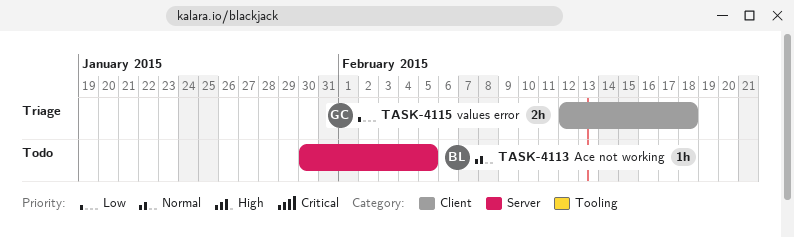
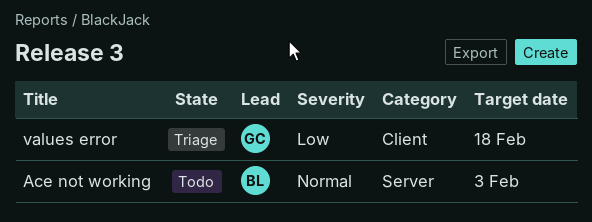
Ace not working, due: Feb 5 -> Feb 3

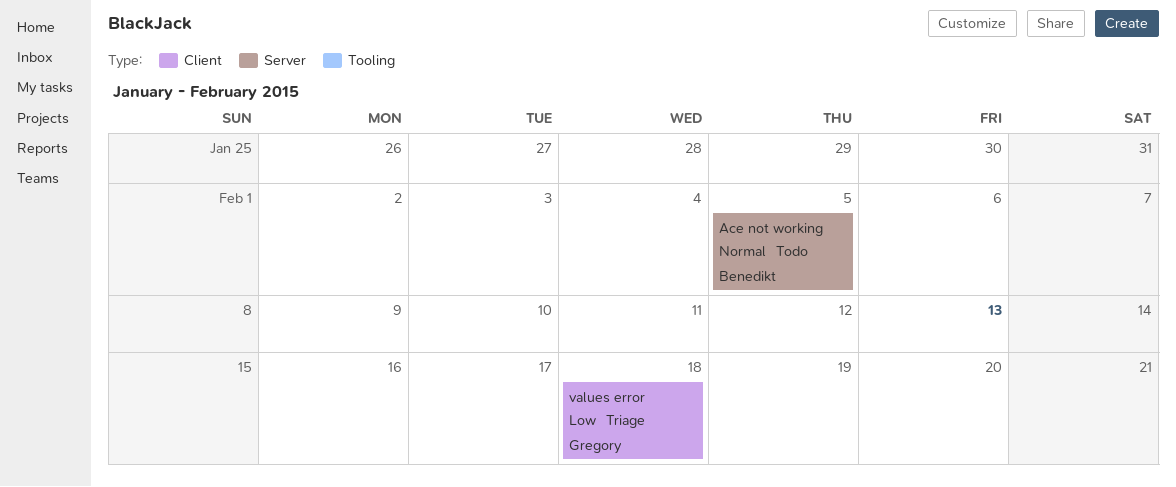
Ace not working, due: Feb 3 -> Feb 5

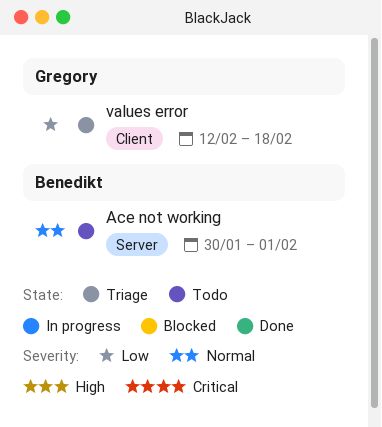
Ace not working, due: Feb 5 -> Feb 1

